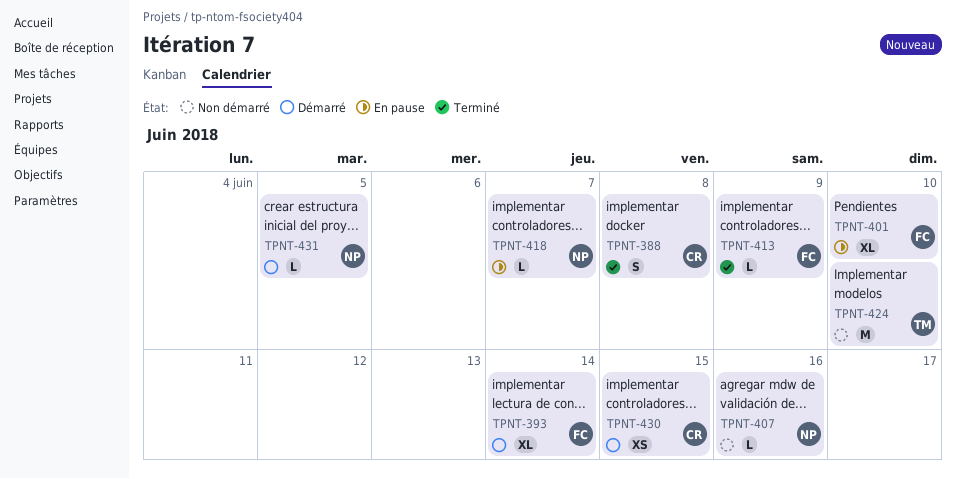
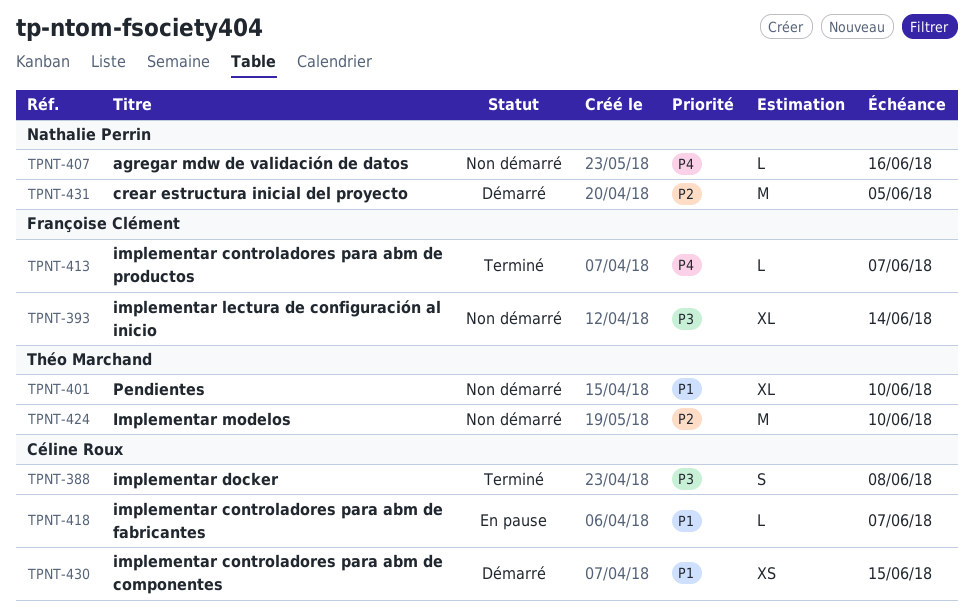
TPNT-393, status: Démarré -> Non démarré
TPNT-401, status: En pause -> Non démarré
TPNT-401, owner: Françoise Clément -> Théo Marchand
TPNT-413, due: Jun 9 -> Jun 7
TPNT-418, owner: Nathalie Perrin -> Céline Roux
TPNT-431, estimate: L -> M

